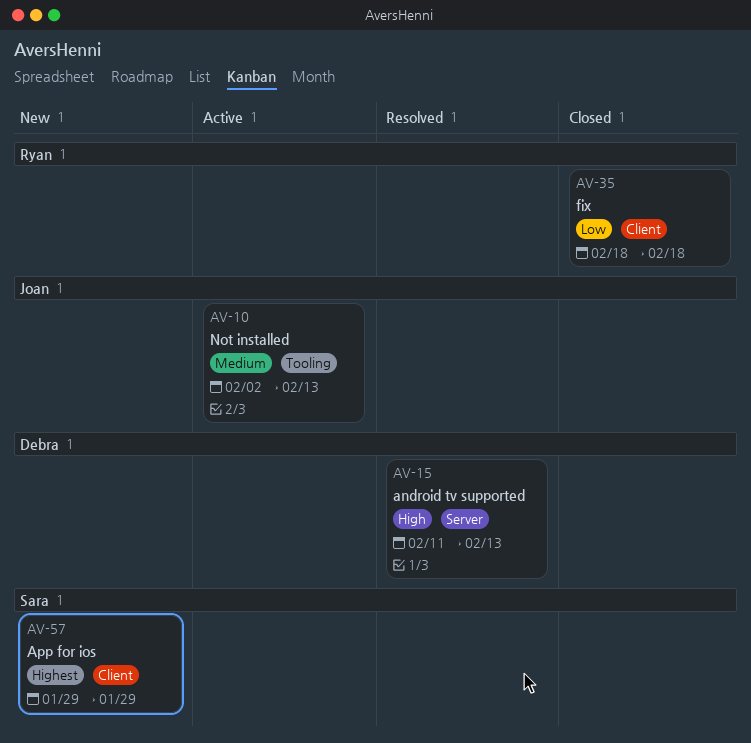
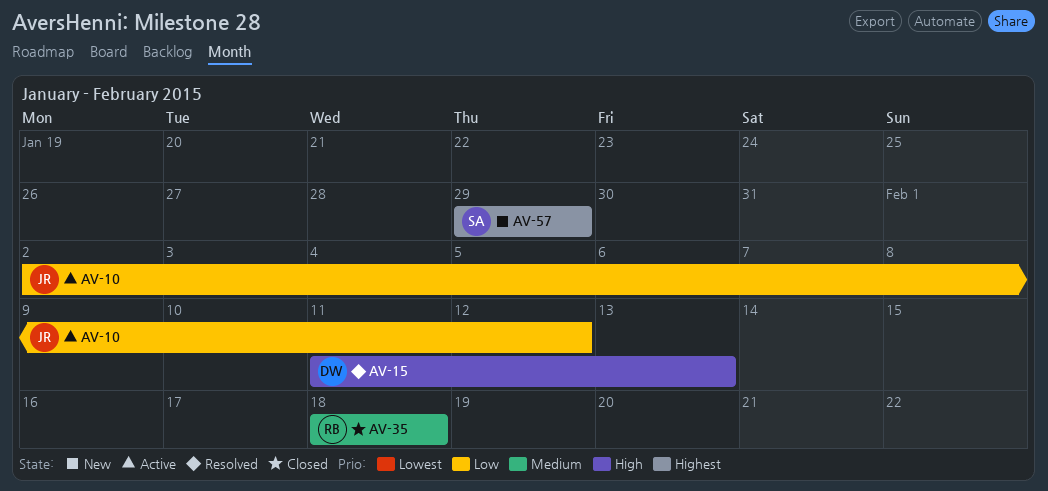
AV-10, priority: Medium -> Low
AV-10, due: Feb 13 -> Feb 12
AV-35, priority: Low -> Medium

